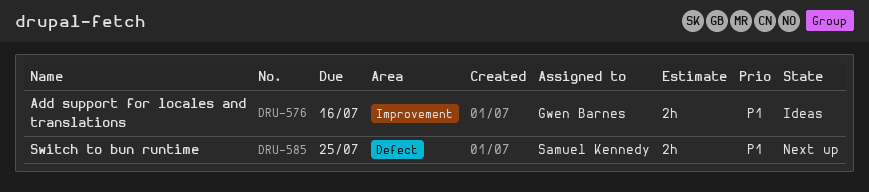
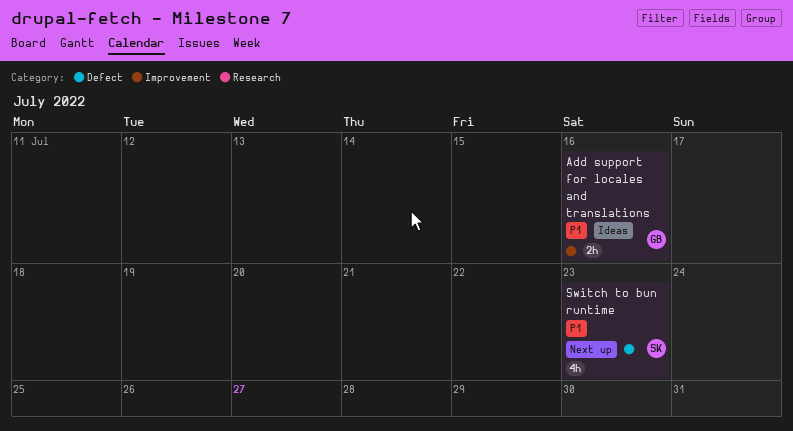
Switch to bun runtime, estimate: 2h -> 4h
Switch to bun runtime, due: Jul 25 -> Jul 23

